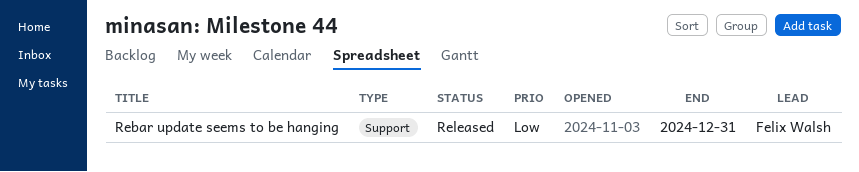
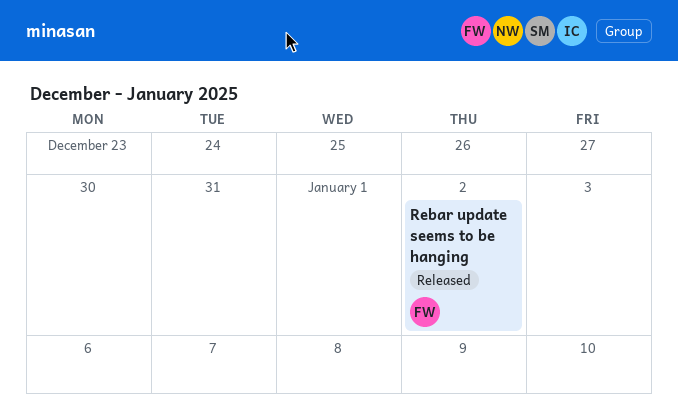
Rebar update seems to be hanging, due: Dec 31 -> Jan 2

